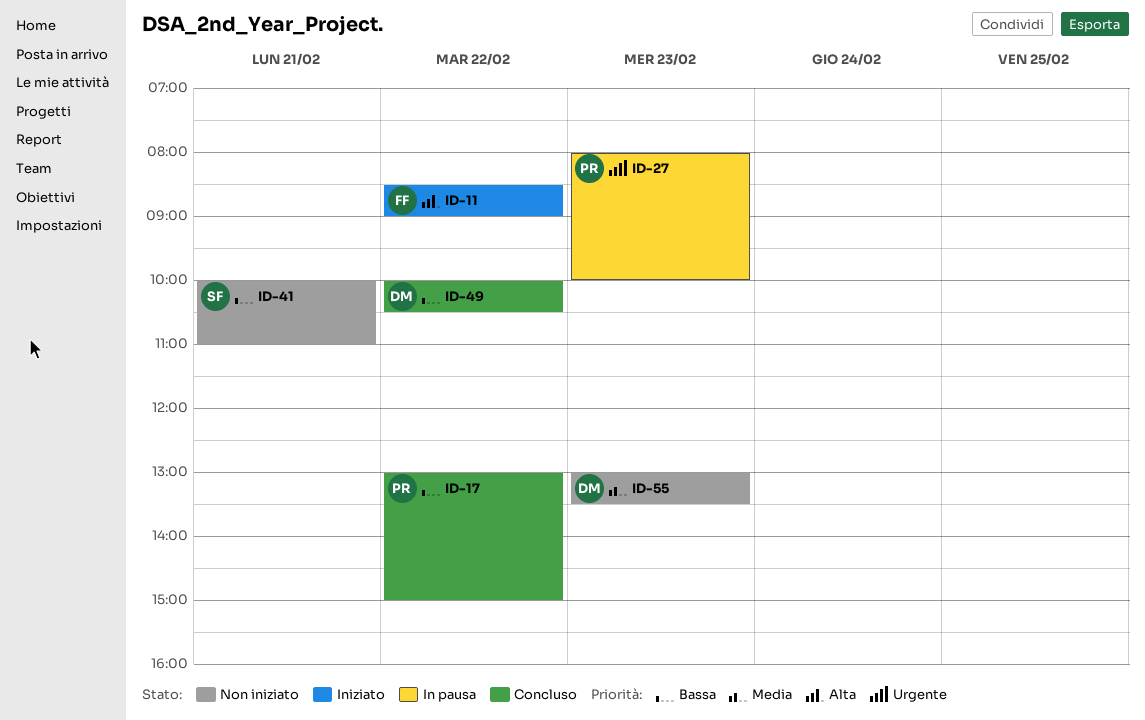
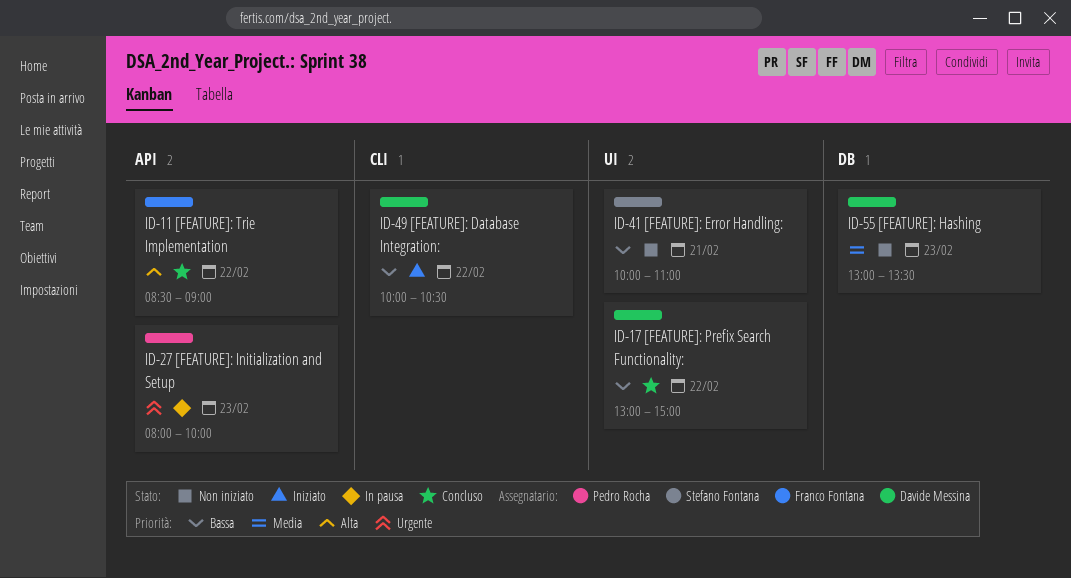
ID-11, status: Iniziato -> Concluso
ID-17, owner: Pedro Rocha -> Davide Messina
ID-49, status: Concluso -> Iniziato

